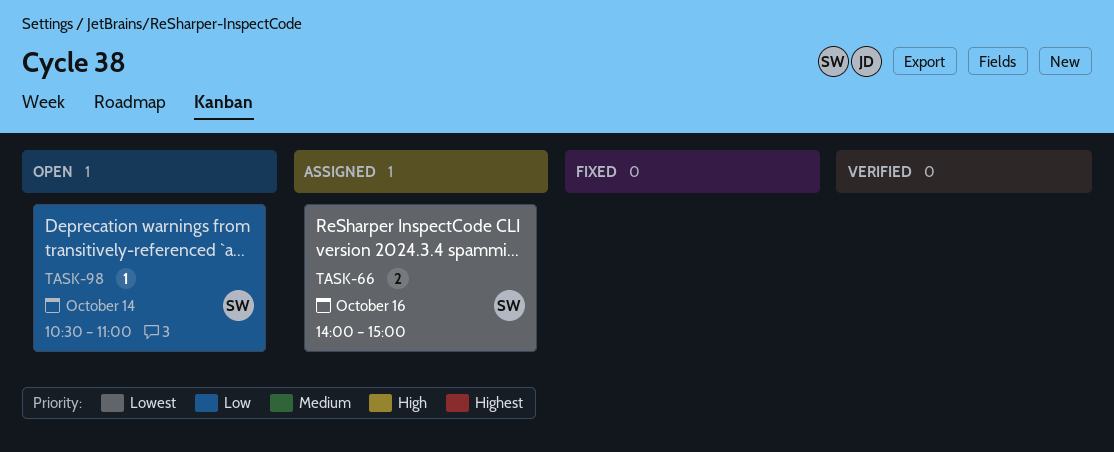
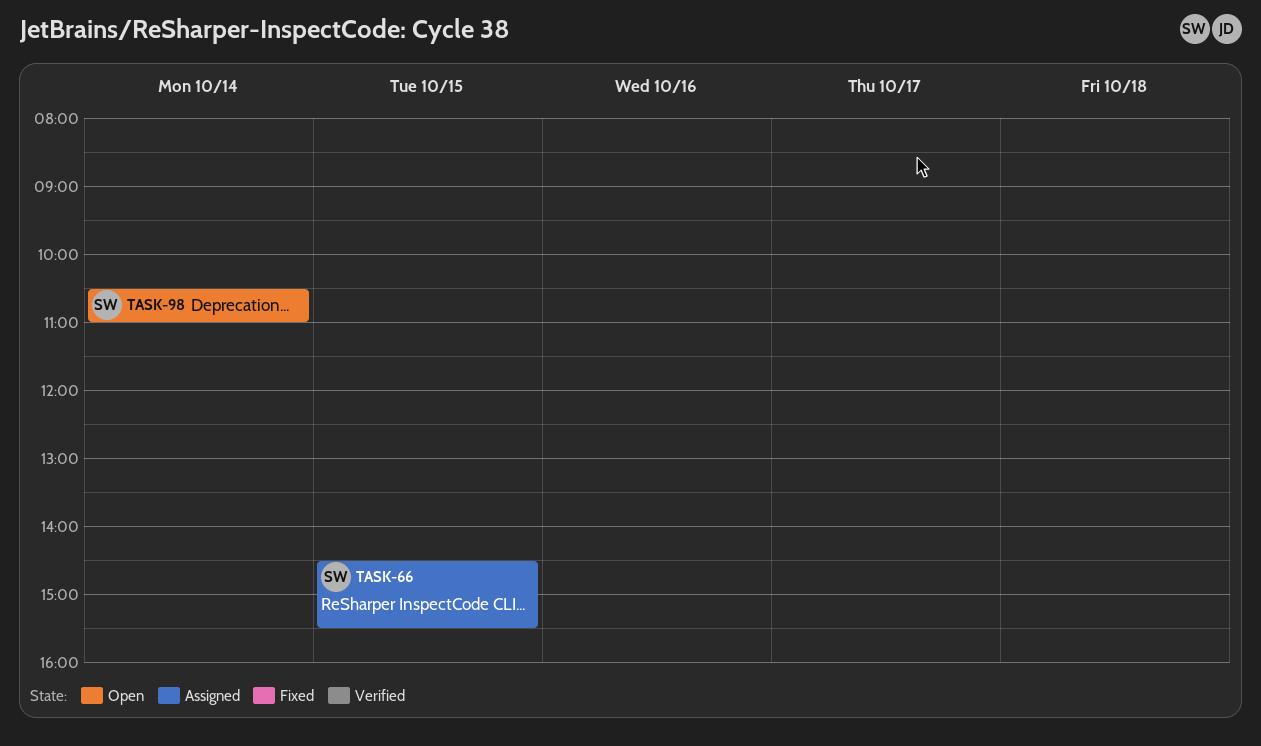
TASK-66, day: Oct 16 -> Oct 15
TASK-66, begins: 14:00 -> 14:30
TASK-66, ends: 15:00 -> 15:30

